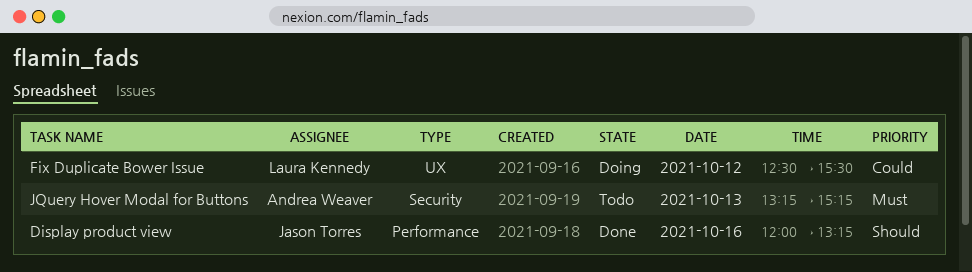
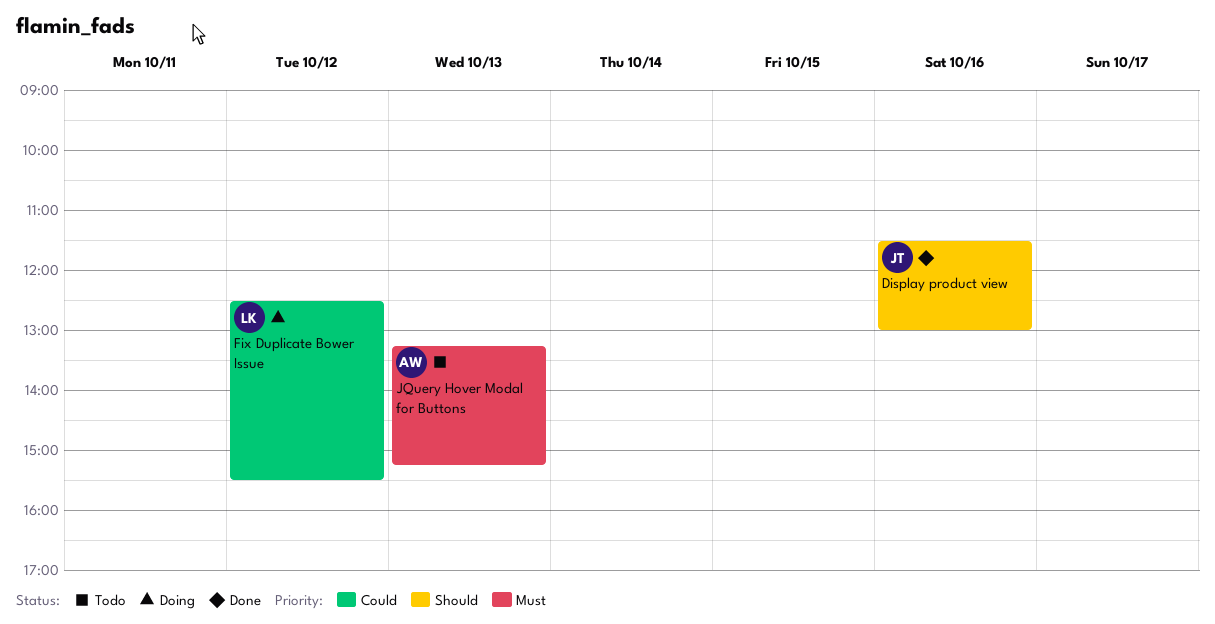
Display product view, begins: 12:00 -> 11:30
Display product view, ends: 13:15 -> 13:00

